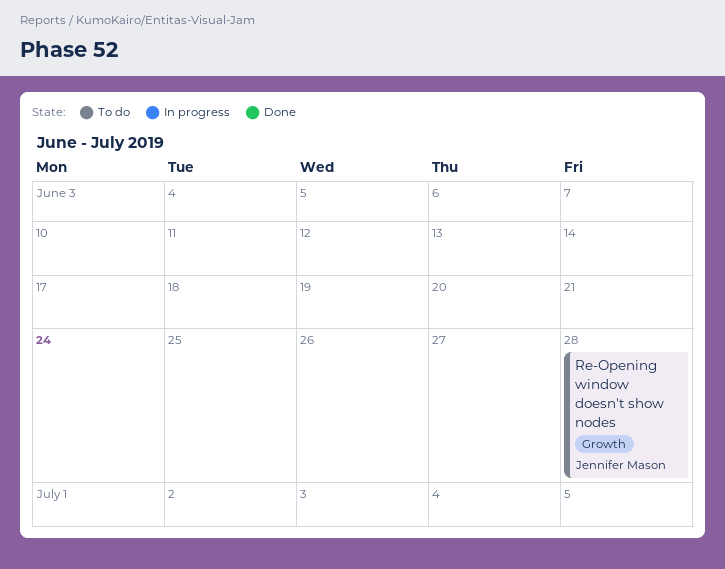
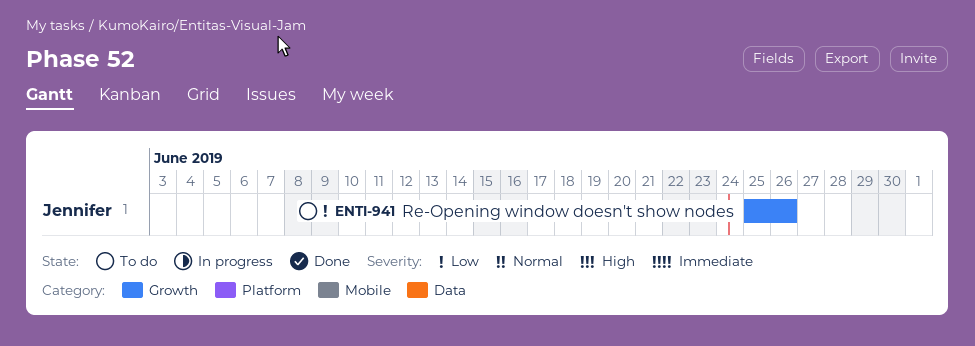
Re-Opening window doesn't show nodes, due: Jun 28 -> Jun 26

